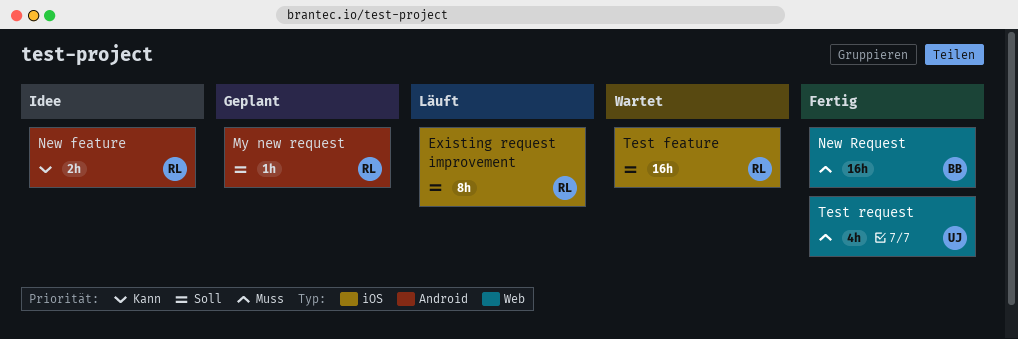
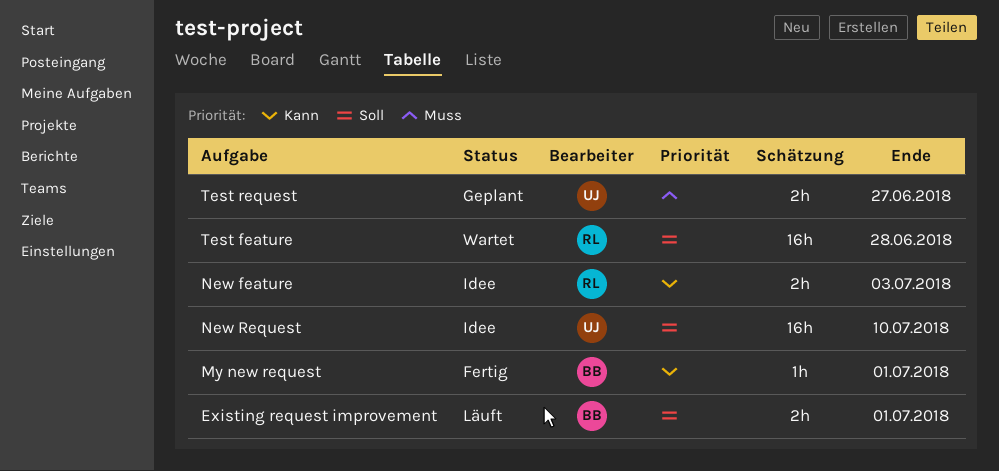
Existing request improvement, owner: RL -> BB
Existing request improvement, estimate: 8h -> 2h
My new request, status: Geplant -> Fertig
My new request, owner: RL -> BB
My new request, priority: Soll -> Kann
New Request, status: Fertig -> Idee
New Request, owner: BB -> UJ
New Request, priority: Muss -> Soll
Test request, status: Fertig -> Geplant
Test request, estimate: 4h -> 2h

